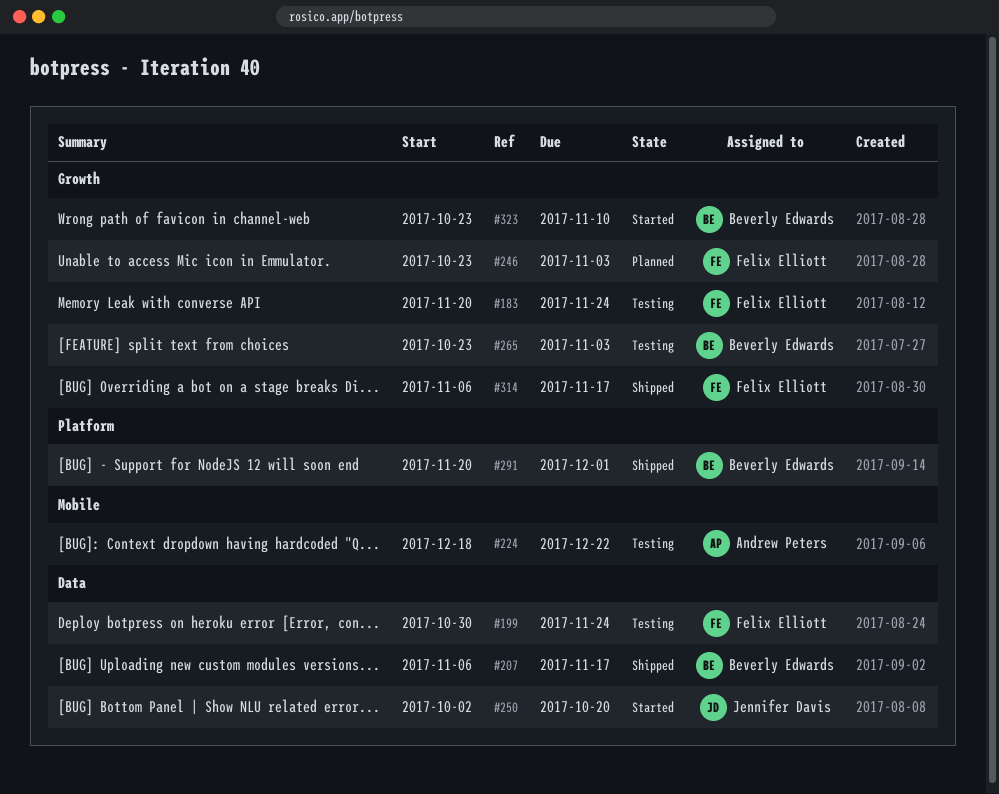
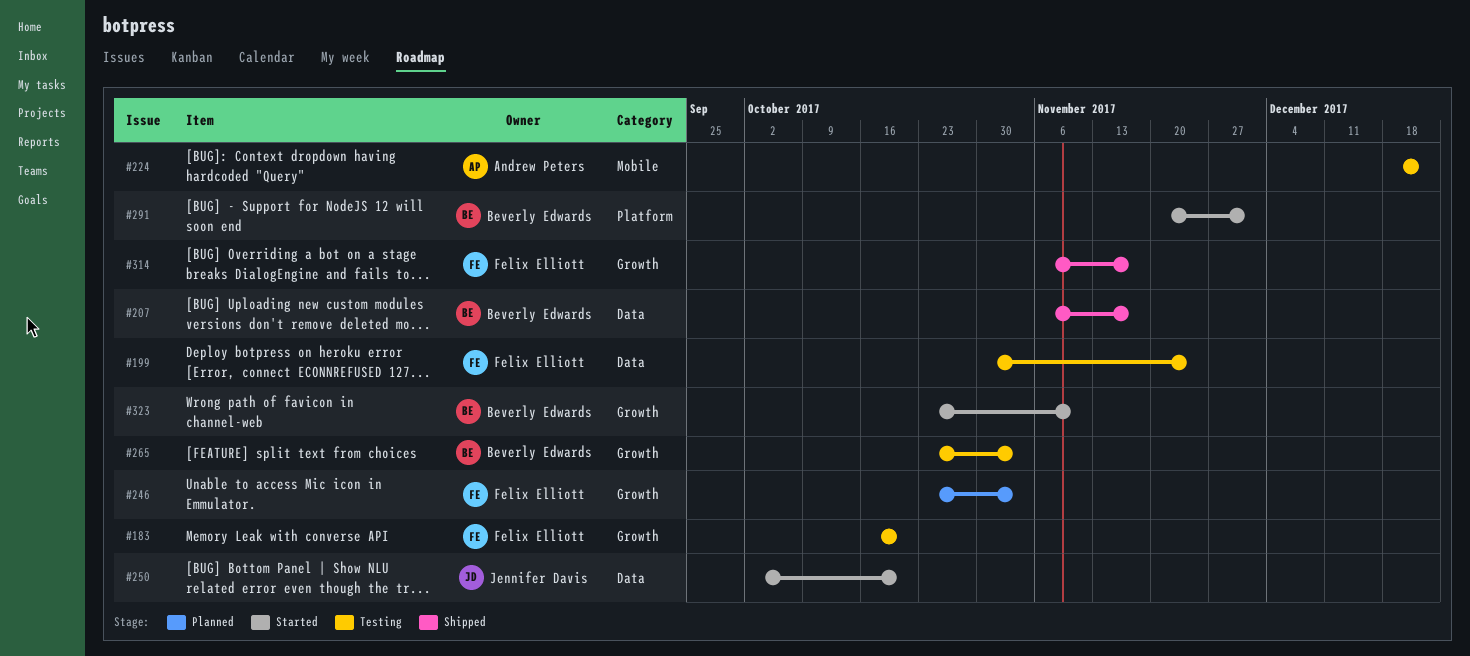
#183, start: Nov 20 -> Oct 16
#183, due: Nov 24 -> Oct 20
#291, status: Shipped -> Started

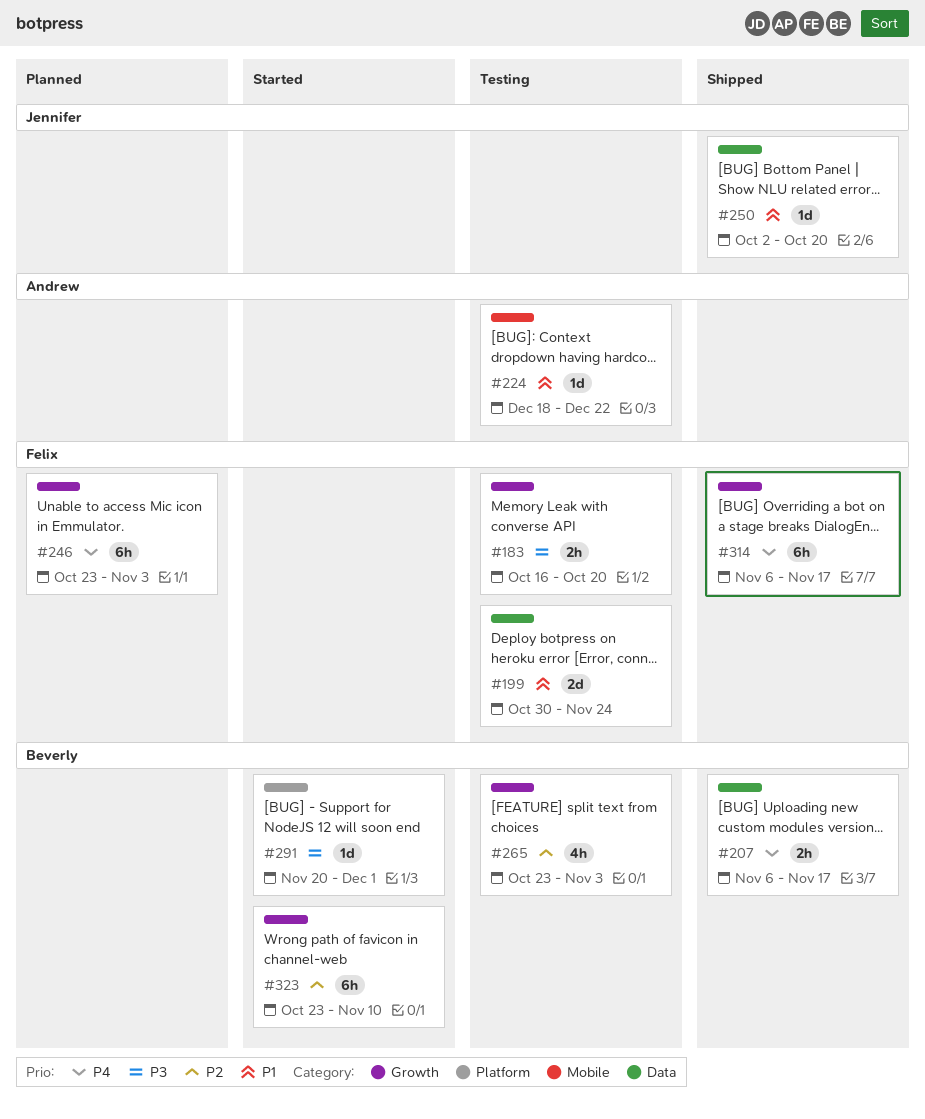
#250, status: Started -> Shipped

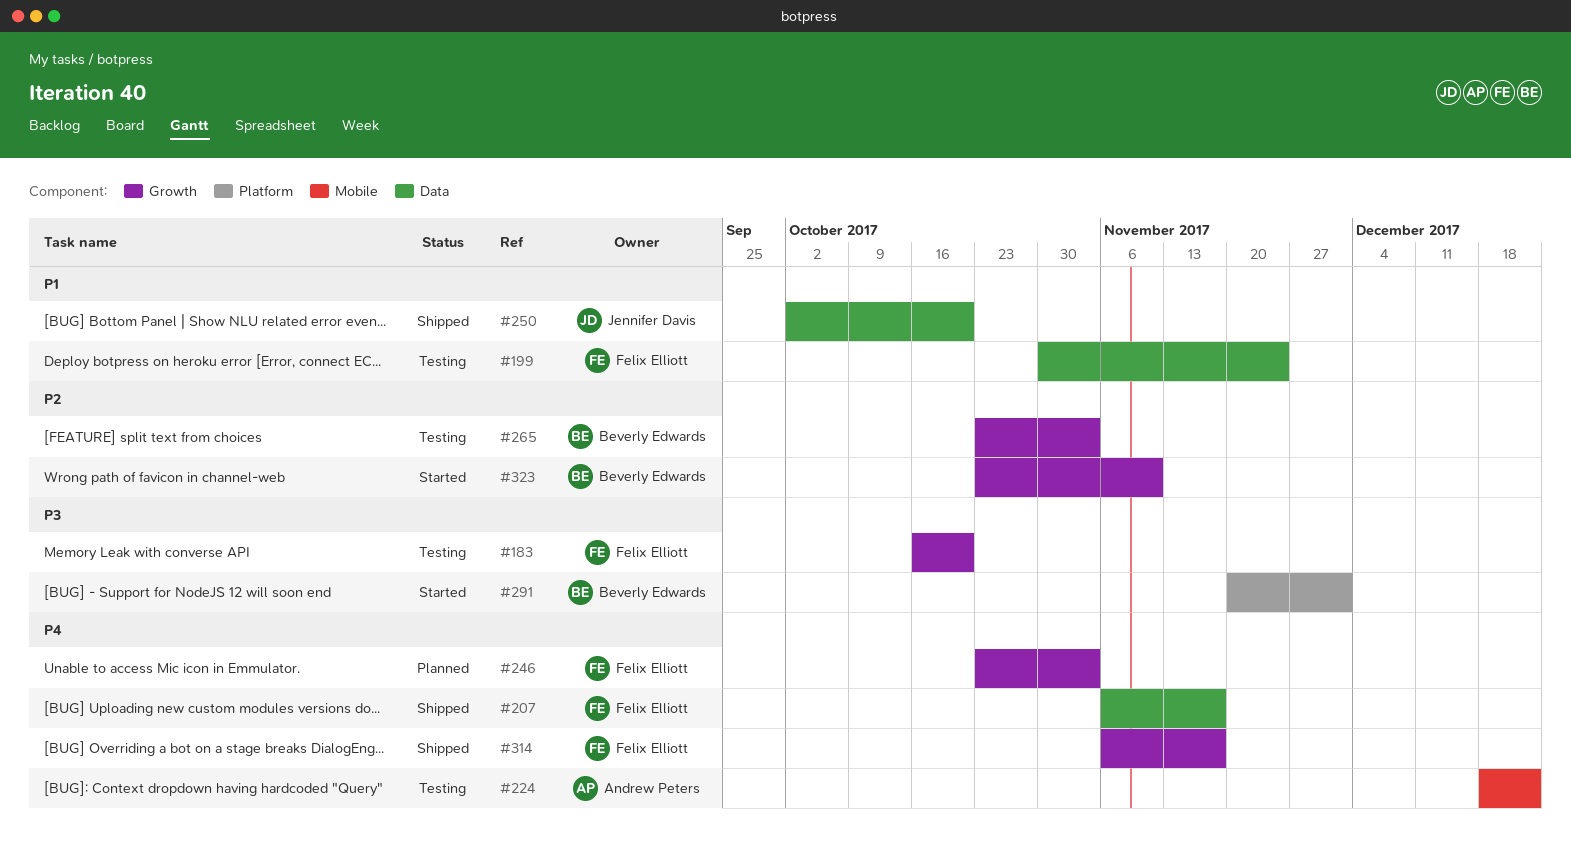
#207, owner: Beverly Edwards -> Felix Elliott
#224, priority: P1 -> P4

